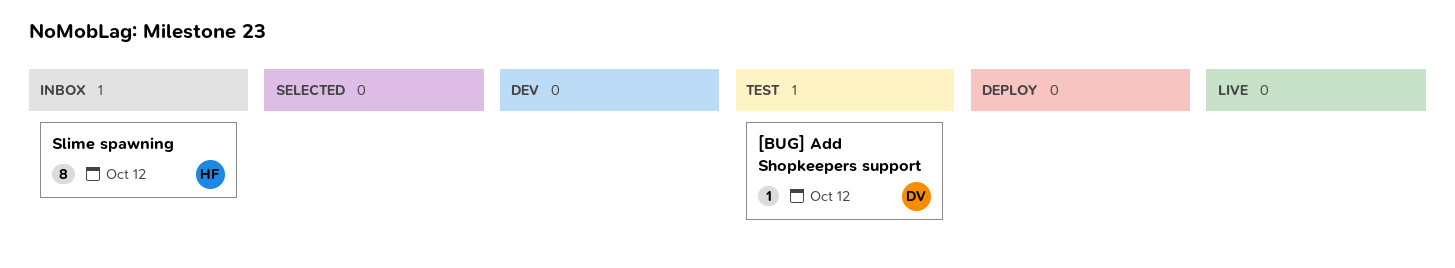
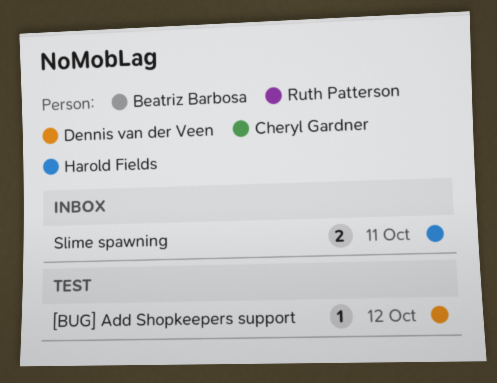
Slime spawning, estimate: 8 -> 2
Slime spawning, due: Oct 12 -> Oct 11

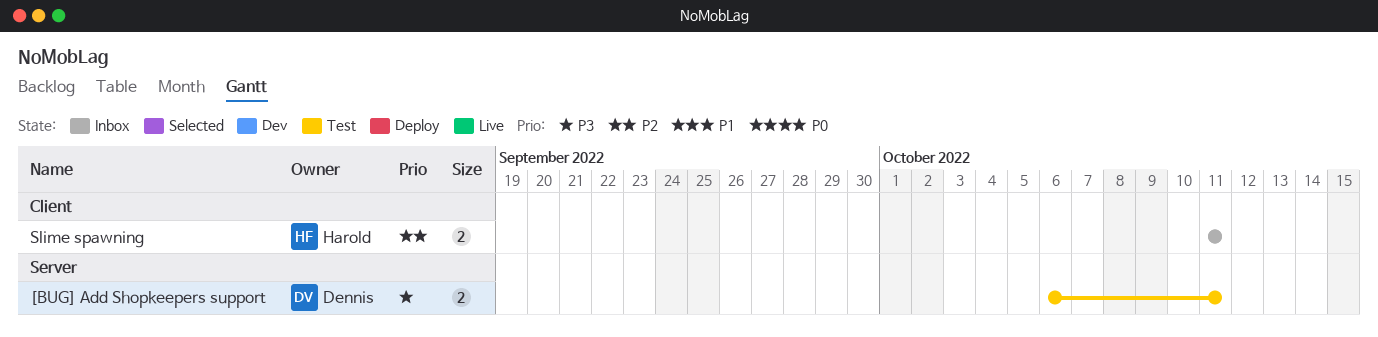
[BUG] Add Shopkeepers support, estimate: 1 -> 2
[BUG] Add Shopkeepers support, due: Oct 12 -> Oct 11

